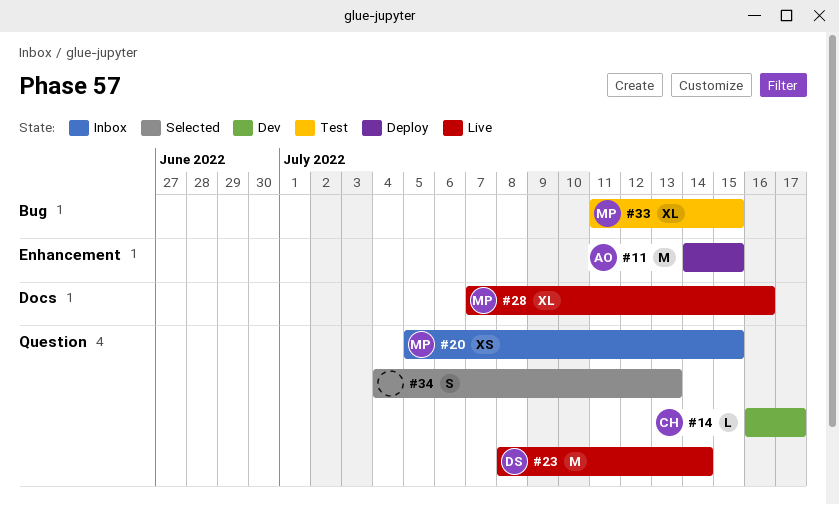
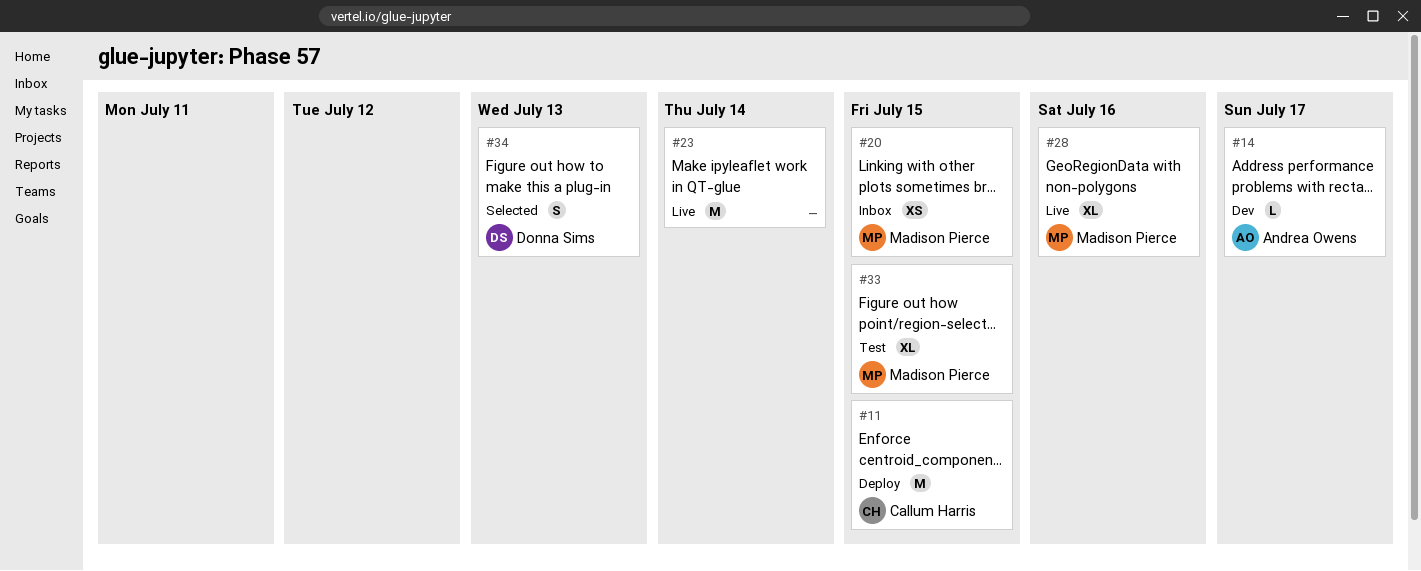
#11, owner: Andrea Owens -> Callum Harris
#14, owner: Callum Harris -> Andrea Owens
#23, owner: Donna Sims -> none
#34, owner: none -> Donna Sims

